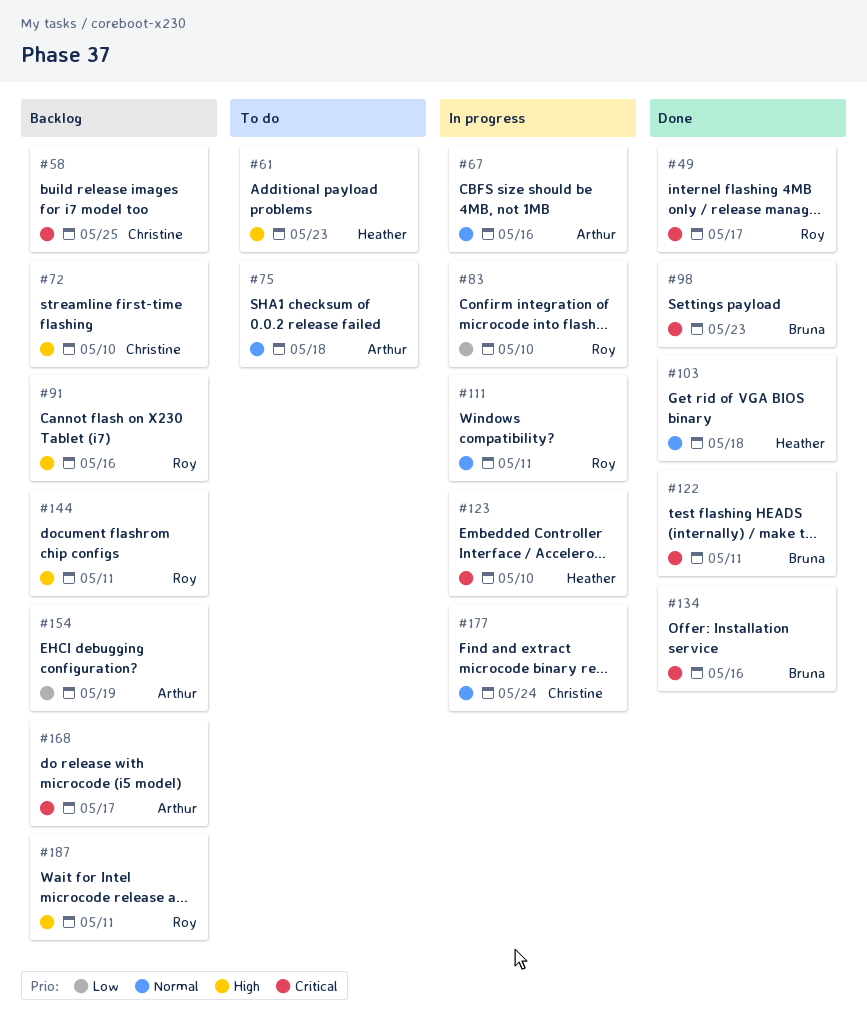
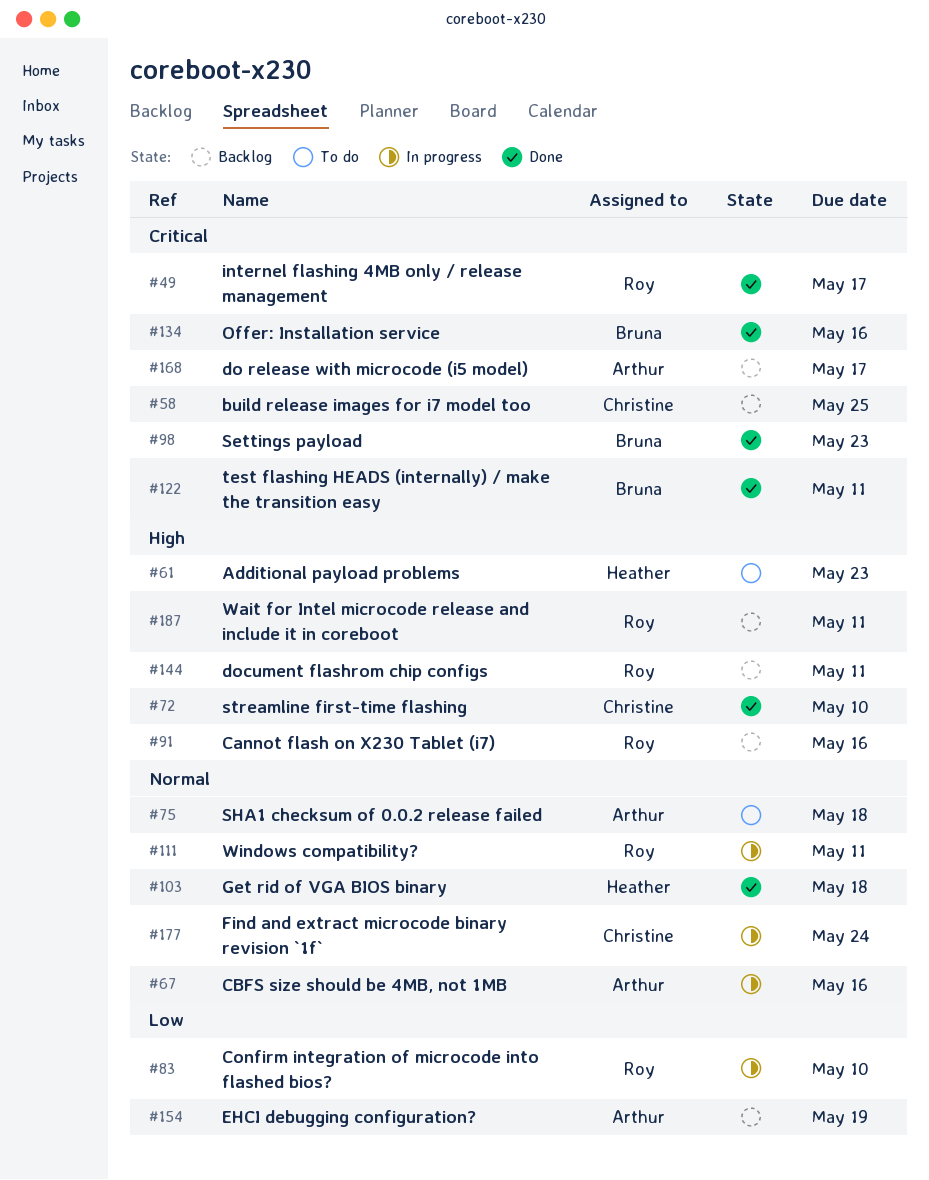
#72, status: Backlog -> Done
#123: present -> none

